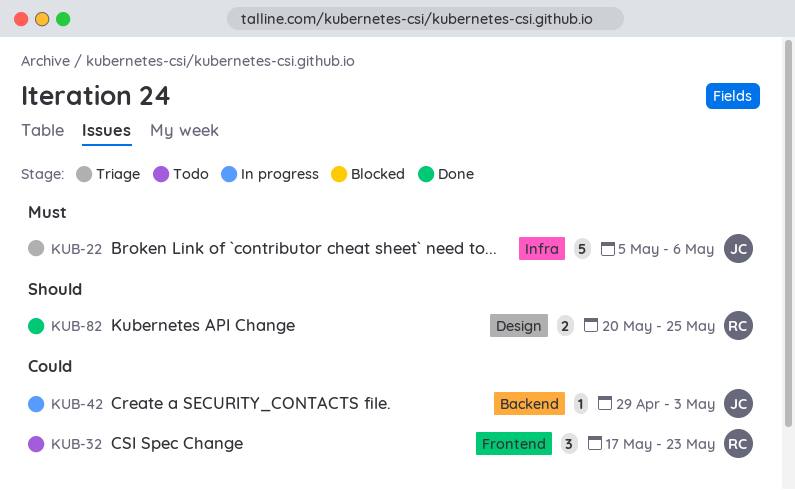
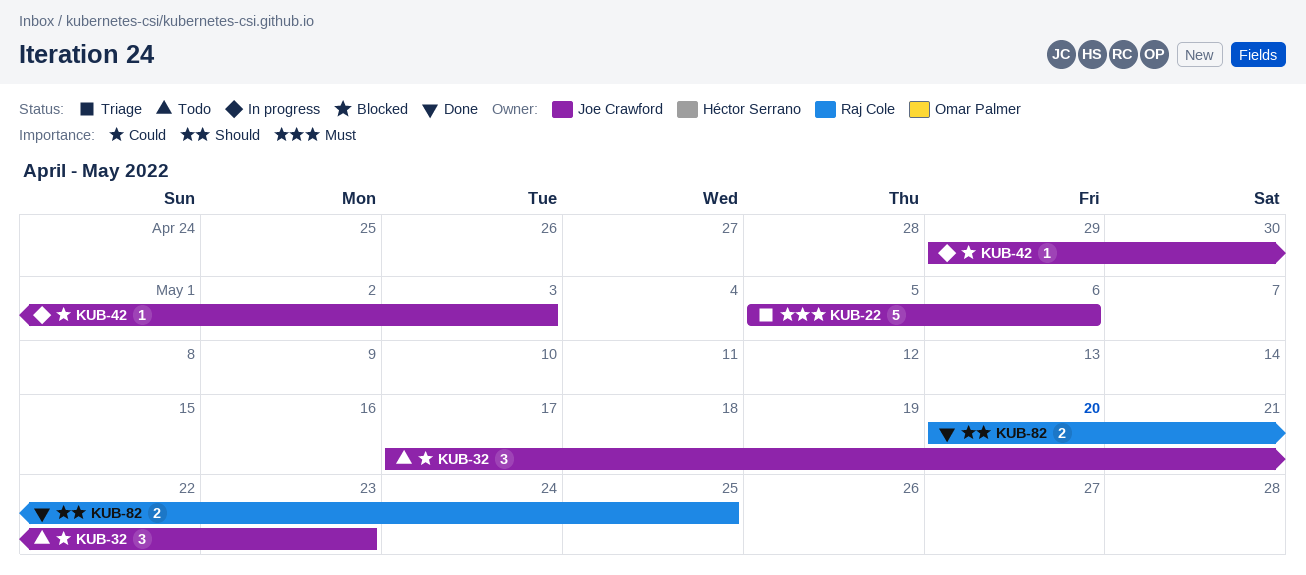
KUB-32, owner: Raj Cole -> Joe Crawford

